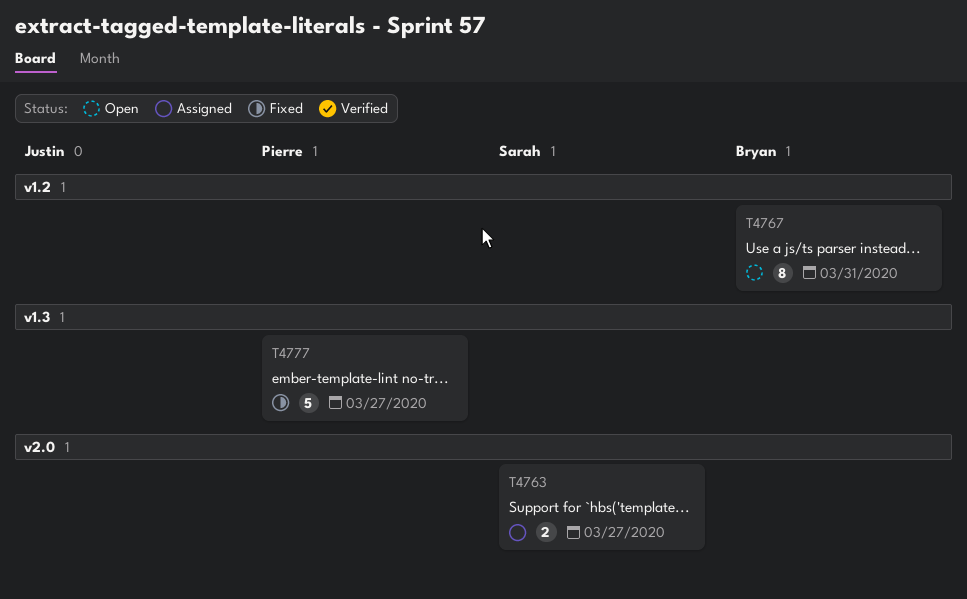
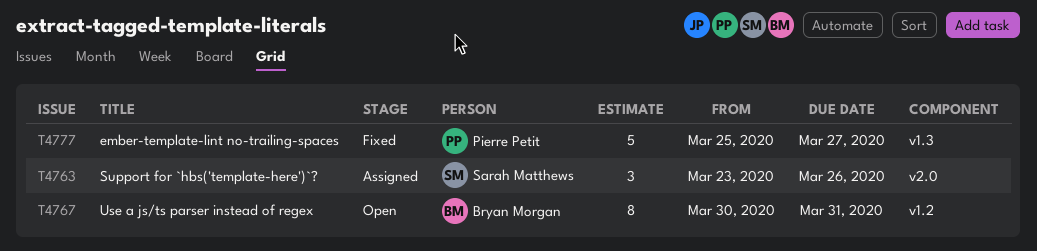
T4763, estimate: 2 -> 3
T4763, due: Mar 27 -> Mar 26

